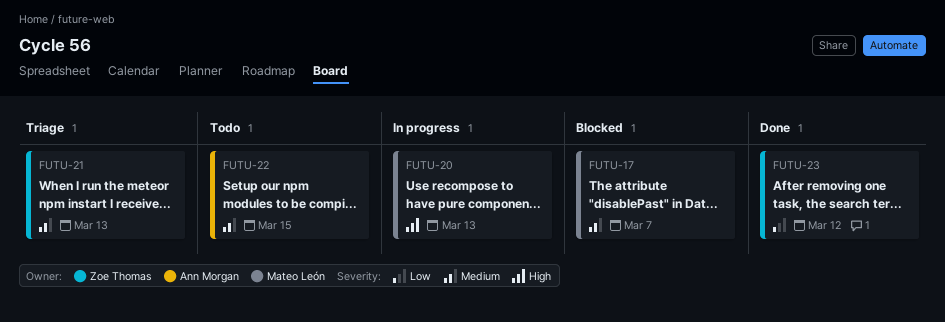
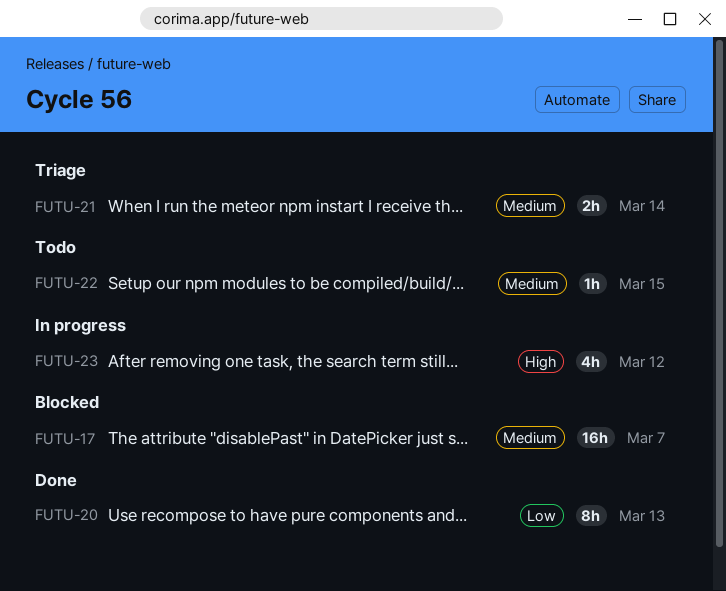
FUTU-20, status: In progress -> Done
FUTU-20, priority: High -> Low
FUTU-21, due: Mar 13 -> Mar 14
FUTU-23, status: Done -> In progress
FUTU-23, priority: Low -> High

